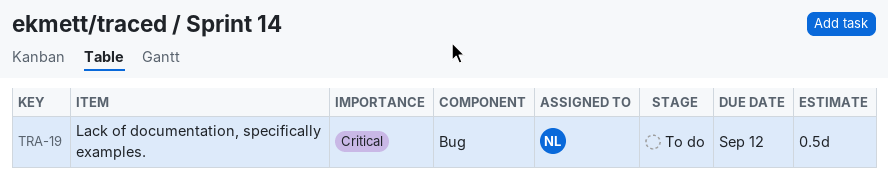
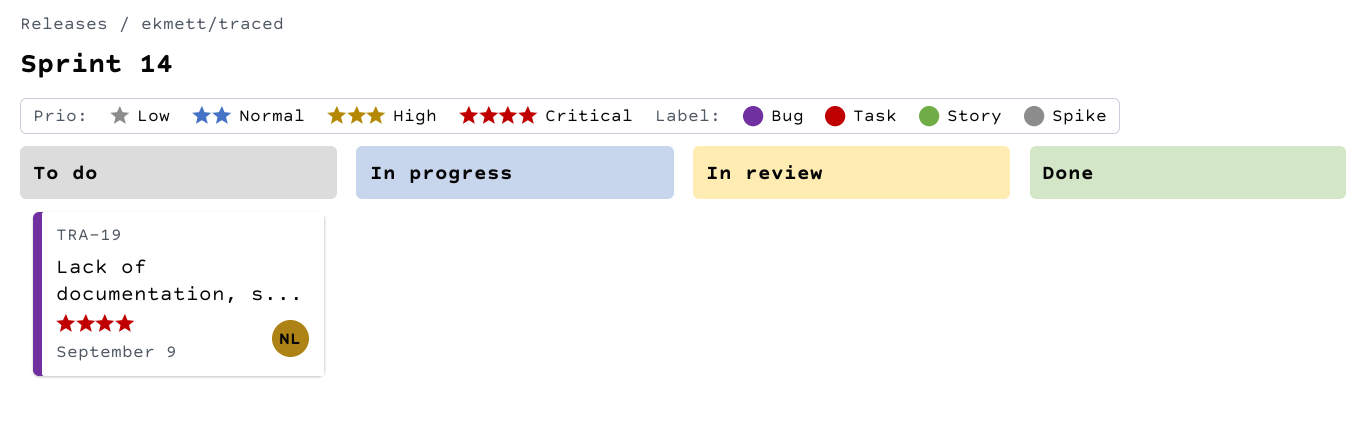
TRA-19, due: Sep 12 -> Sep 9

